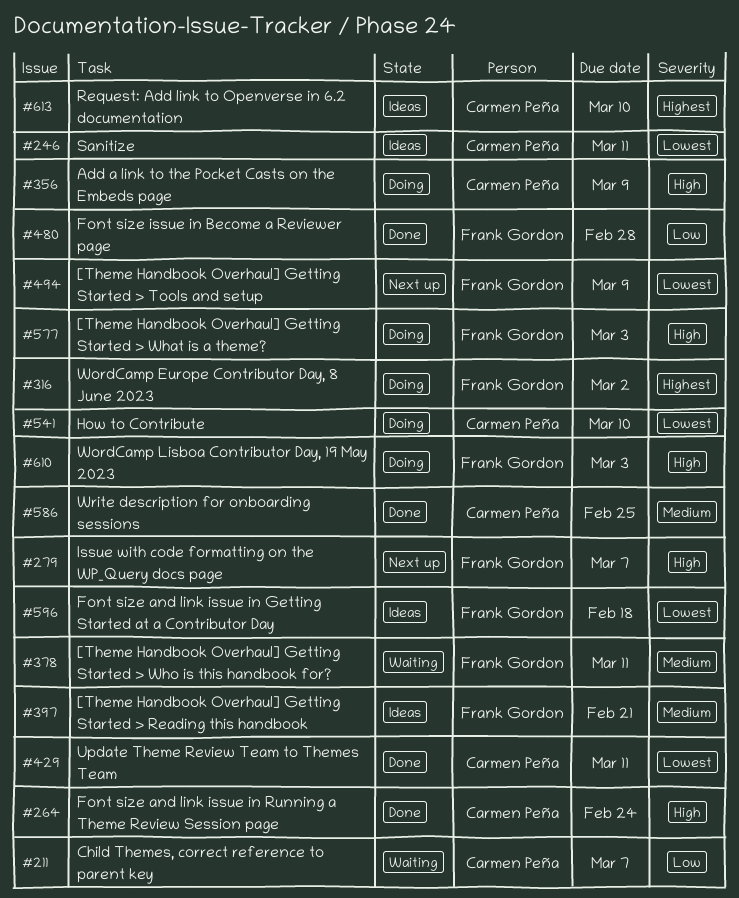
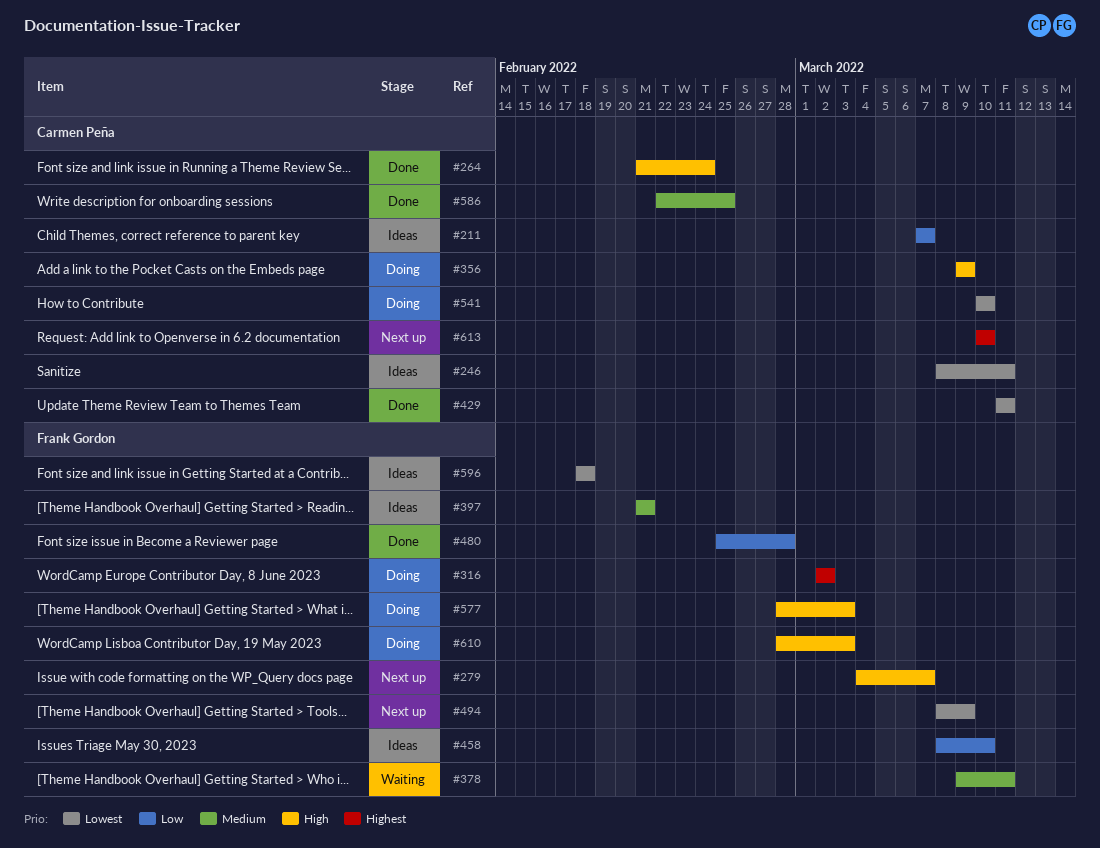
#211, status: Waiting -> Ideas
#458: none -> present
#613, status: Ideas -> Next up

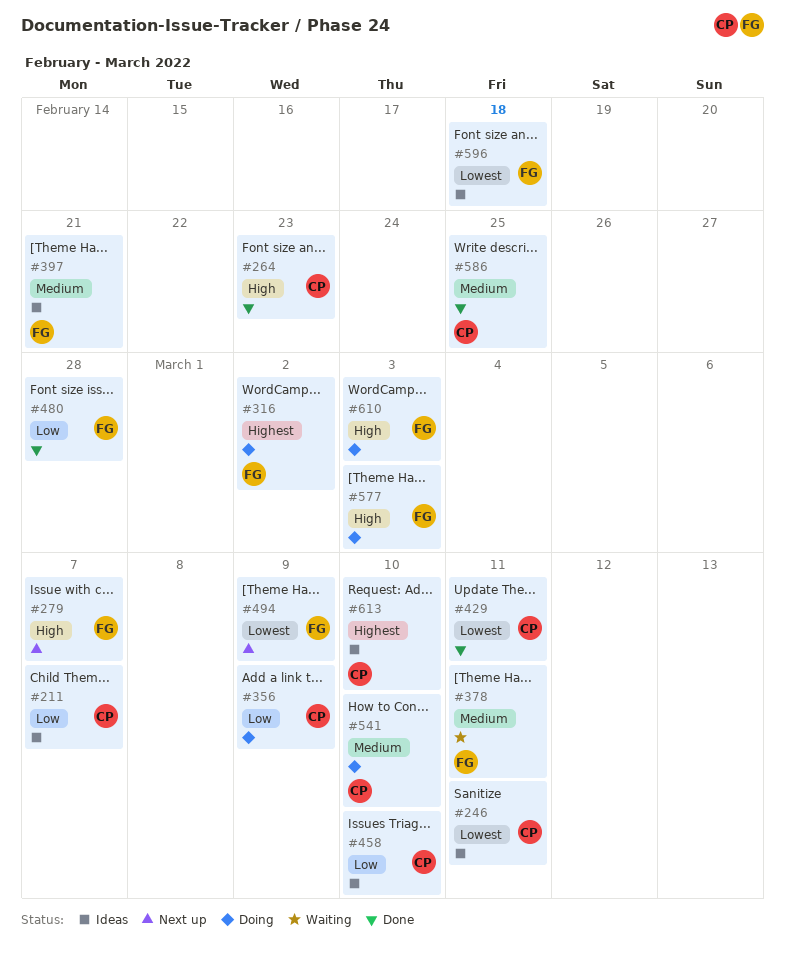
#264, due: Feb 24 -> Feb 23
#356, priority: High -> Low
#458, owner: Frank Gordon -> Carmen Peña
#541, priority: Lowest -> Medium
#613, status: Next up -> Ideas

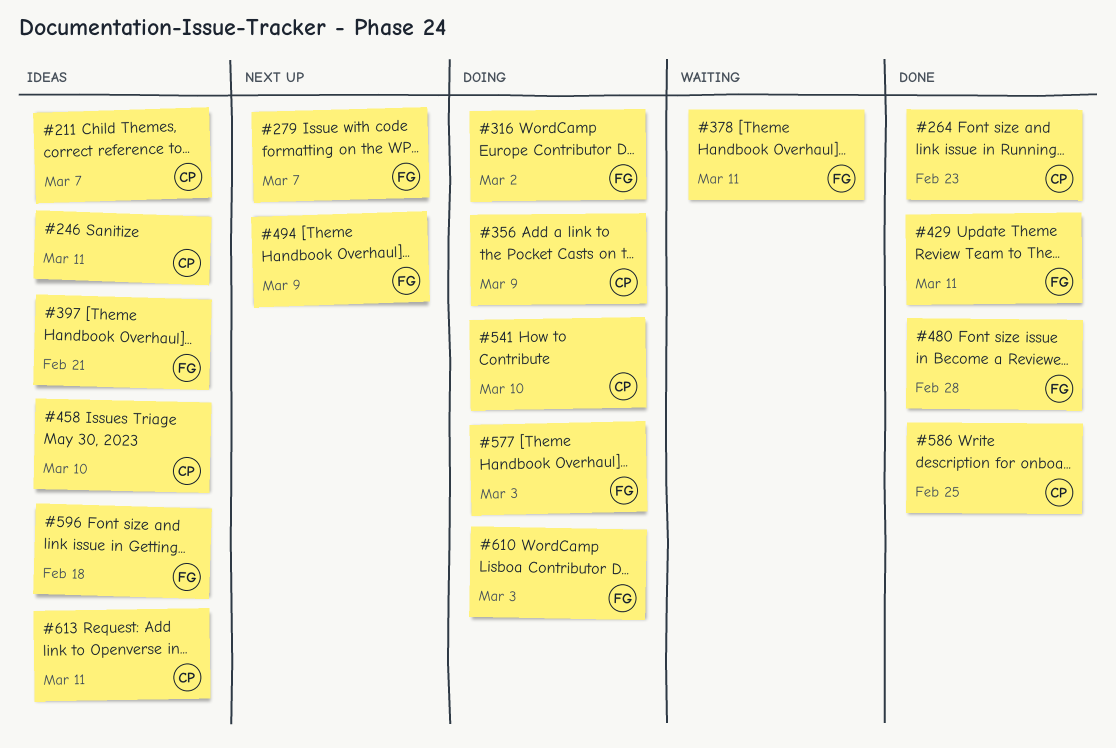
#429, owner: CP -> FG
#613, due: Mar 10 -> Mar 11

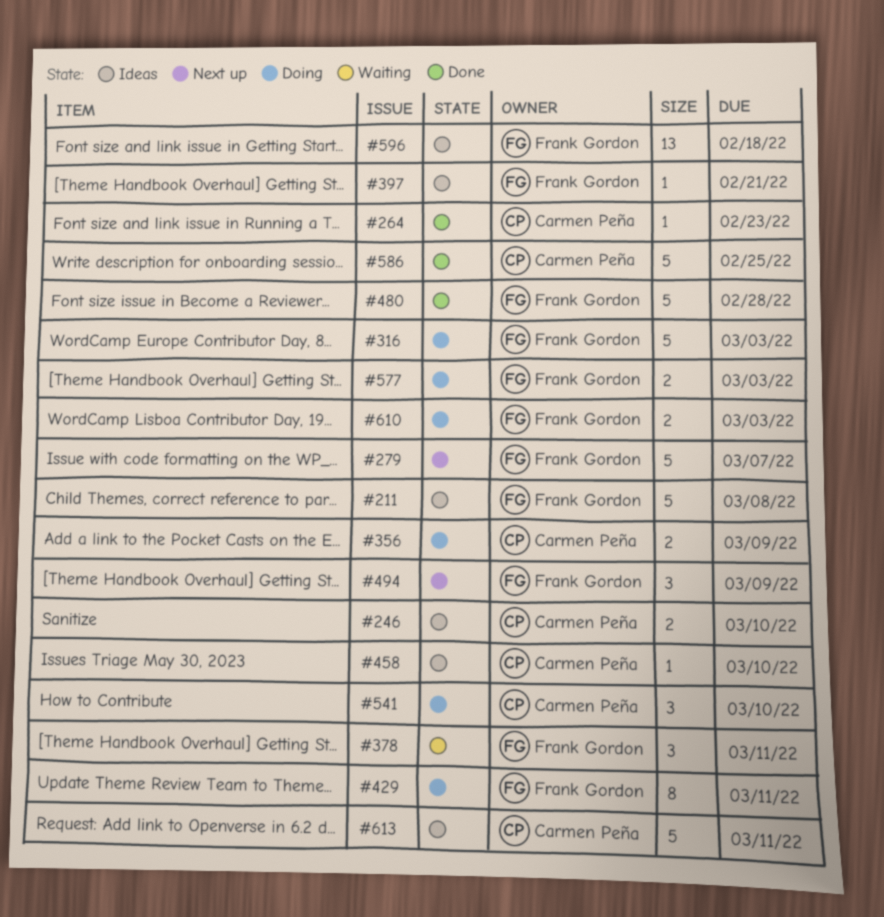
#211, owner: Carmen Peña -> Frank Gordon
#211, due: Mar 7 -> Mar 8
#246, due: Mar 11 -> Mar 10
#316, due: Mar 2 -> Mar 3
#429, status: Done -> Doing

